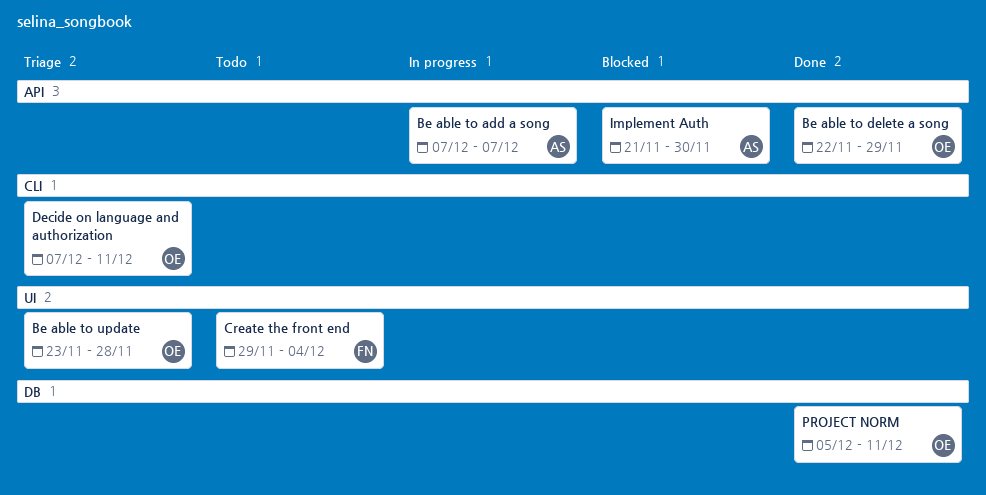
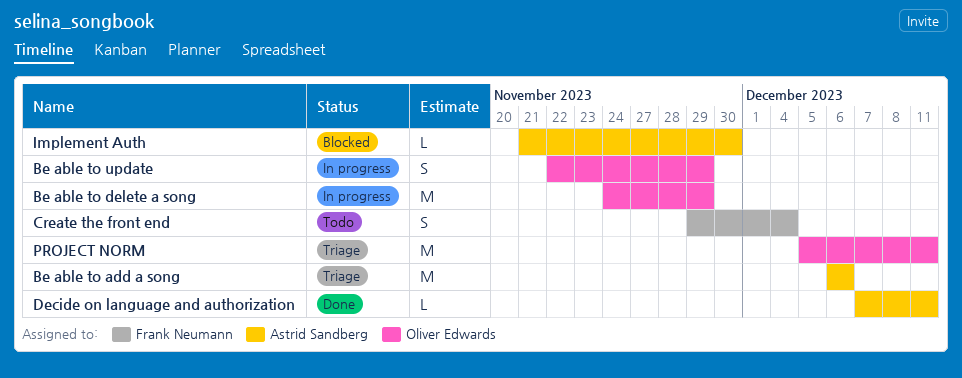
Be able to add a song, status: In progress -> Triage
Be able to add a song, start: Dec 7 -> Dec 6
Be able to add a song, due: Dec 7 -> Dec 6
Be able to delete a song, status: Done -> In progress
Be able to delete a song, start: Nov 22 -> Nov 24
Be able to update, status: Triage -> In progress
Be able to update, start: Nov 23 -> Nov 22
Be able to update, due: Nov 28 -> Nov 29
Decide on language and authorization, status: Triage -> Done
Decide on language and authorization, owner: Oliver Edwards -> Astrid Sandberg
PROJECT NORM, status: Done -> Triage

